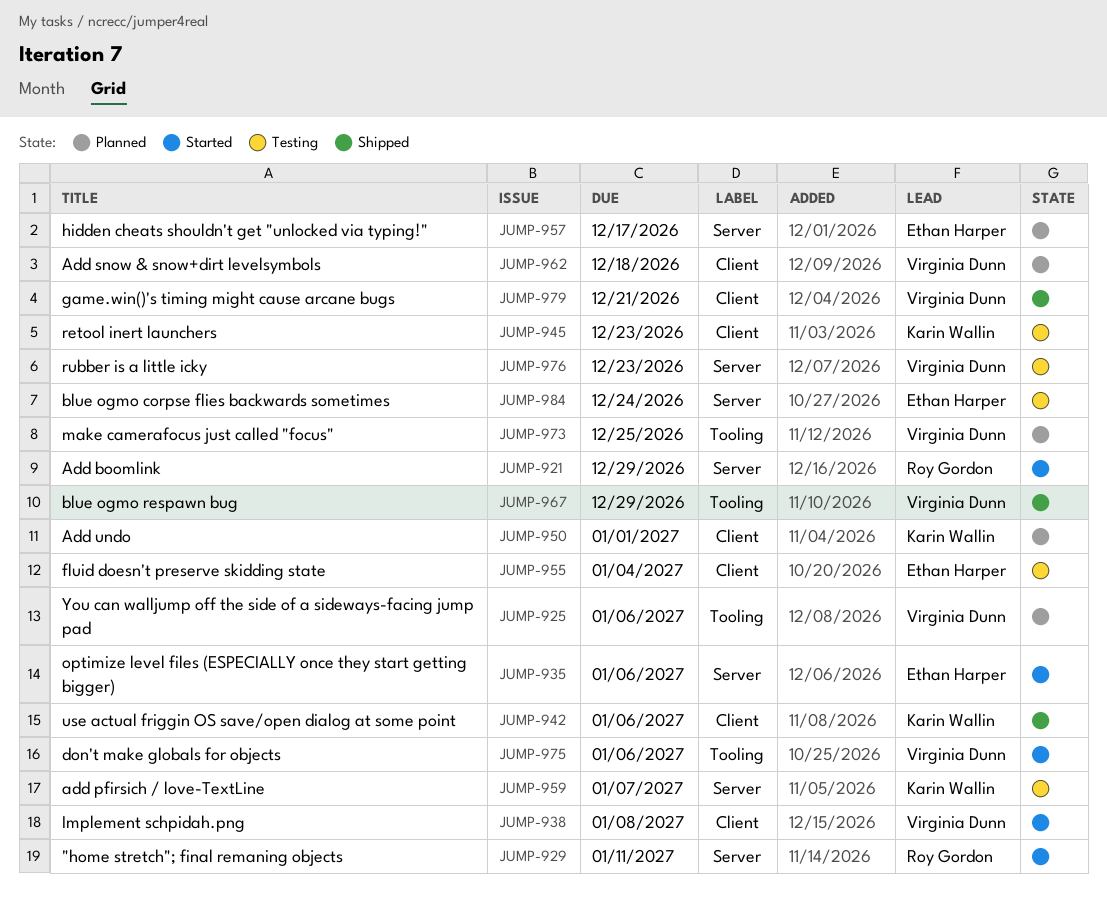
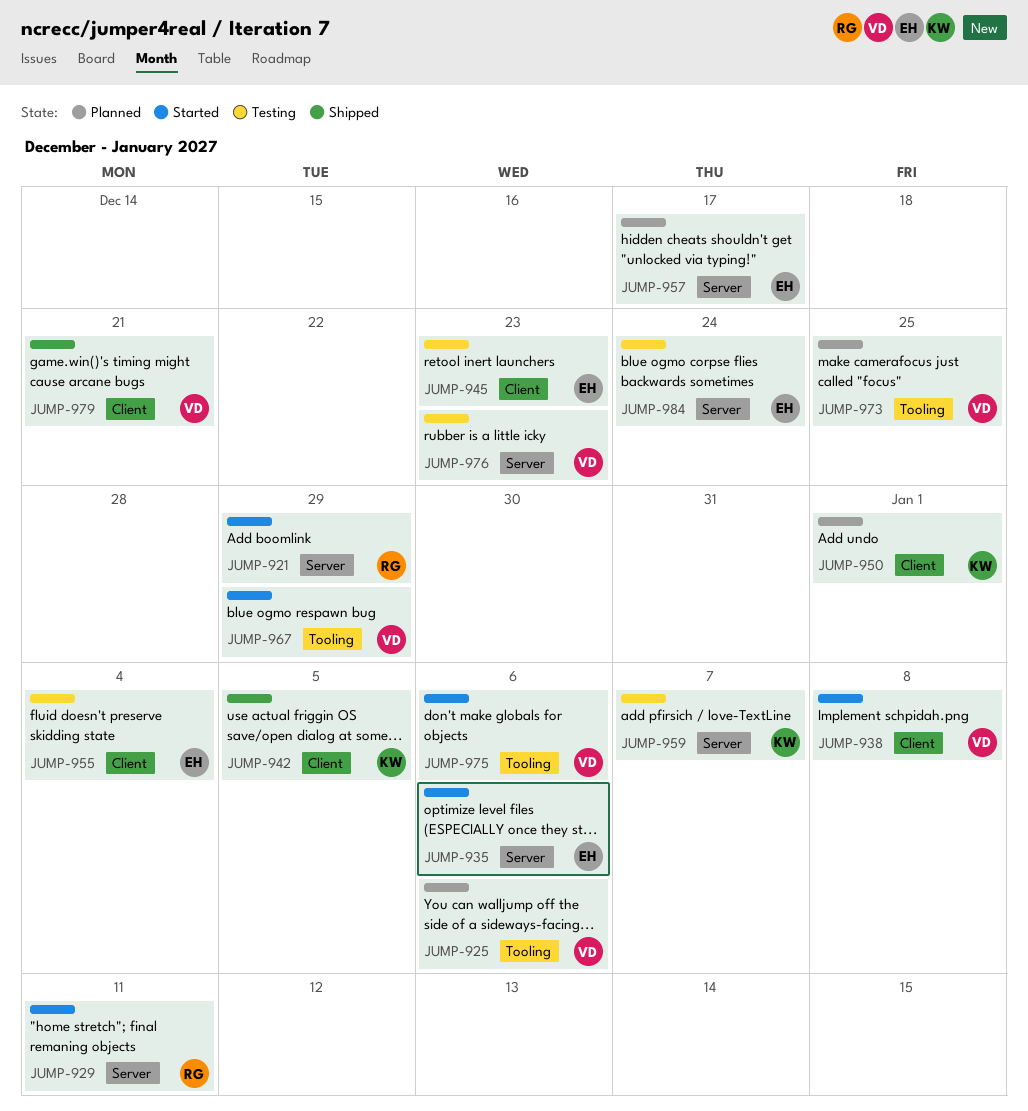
JUMP-942, due: Jan 6 -> Jan 5
JUMP-945, owner: Karin Wallin -> Ethan Harper
JUMP-962: present -> none
JUMP-967, status: Shipped -> Started

